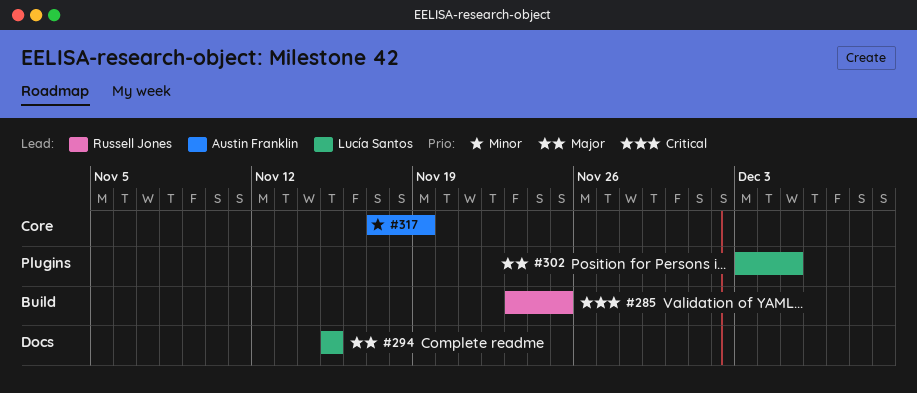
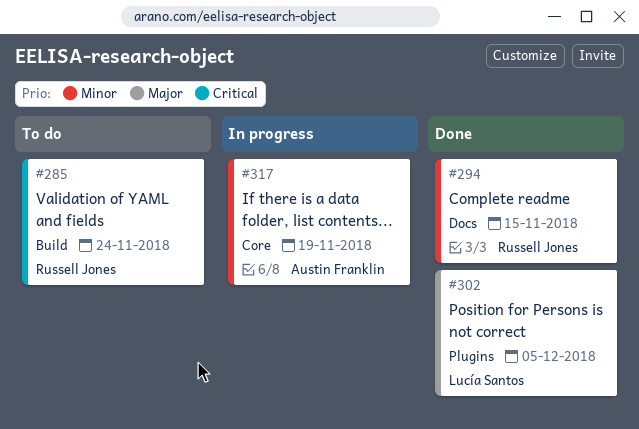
#285, due: Nov 25 -> Nov 24
#294, owner: Lucía Santos -> Russell Jones
#294, priority: Major -> Minor

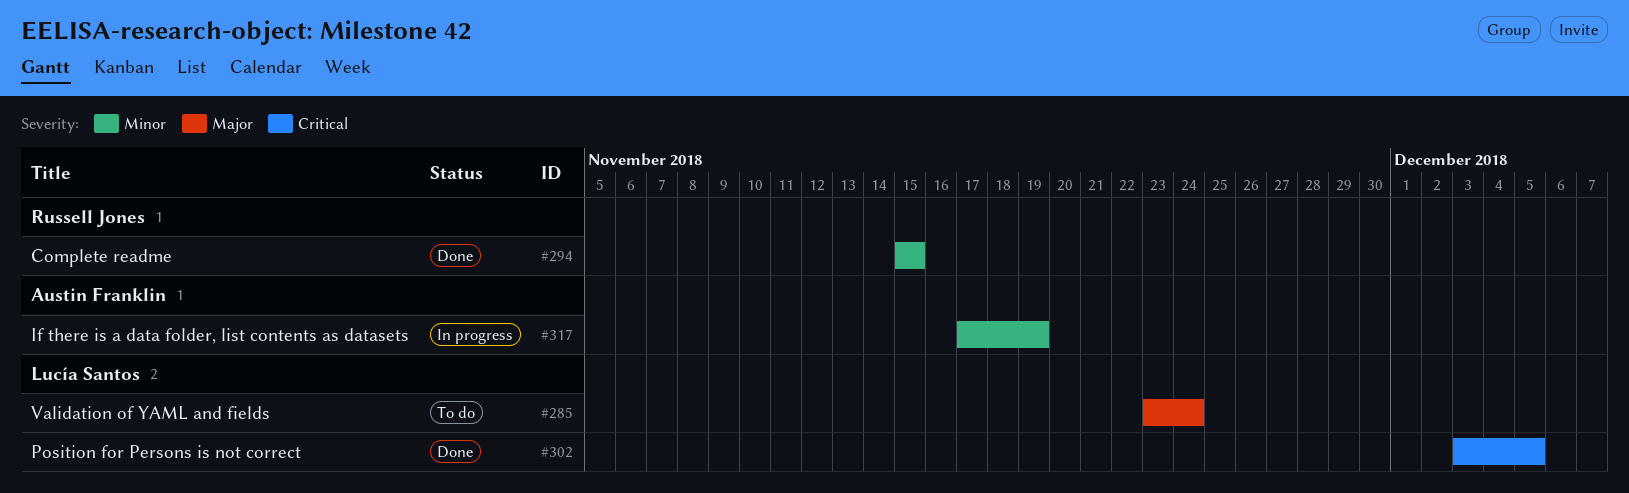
#285, owner: Russell Jones -> Lucía Santos
#285, priority: Critical -> Major
#302, priority: Major -> Critical

